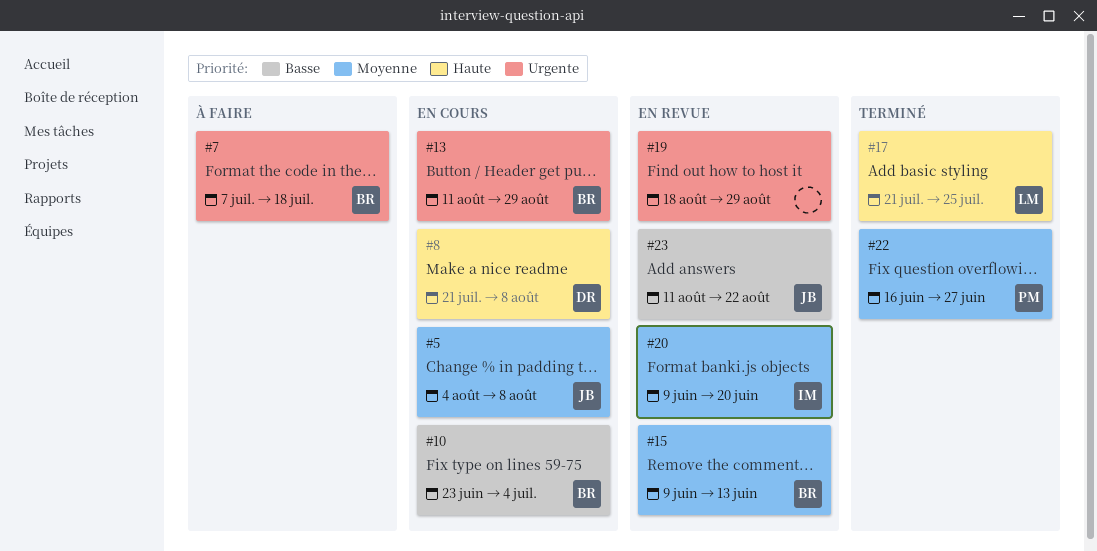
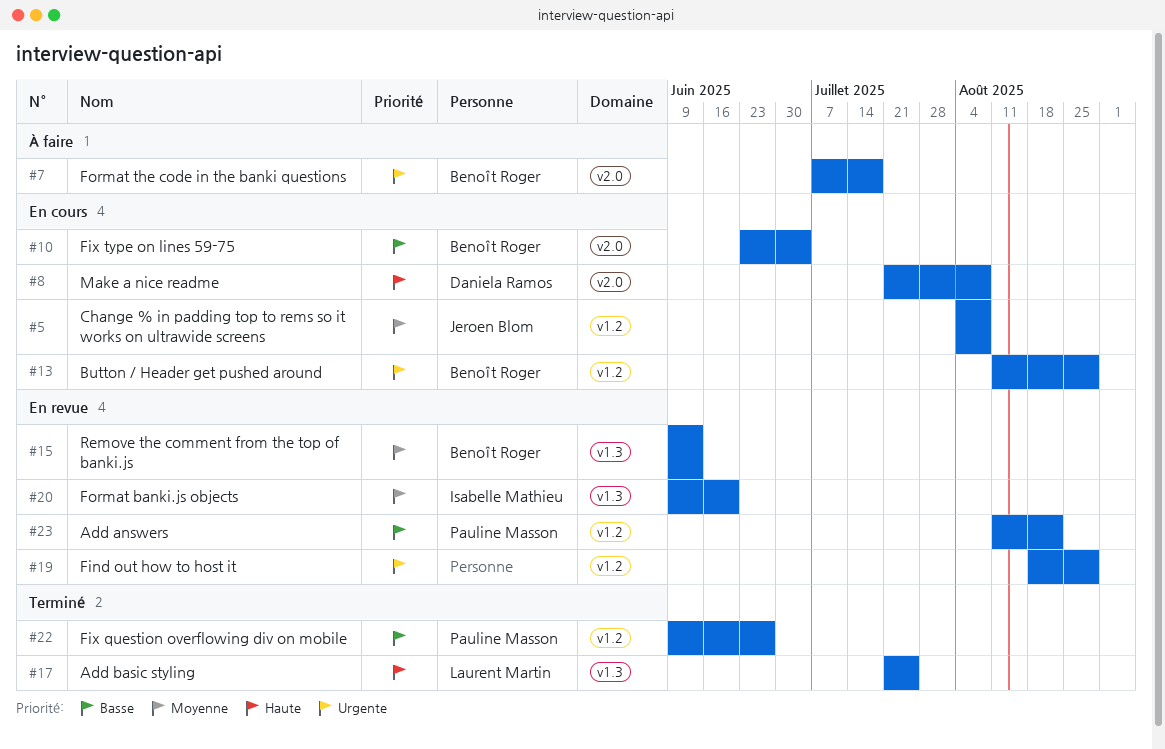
#22, priority: Moyenne -> Basse
#22, start: Jun 16 -> Jun 9
#23, owner: Jeroen Blom -> Pauline Masson

